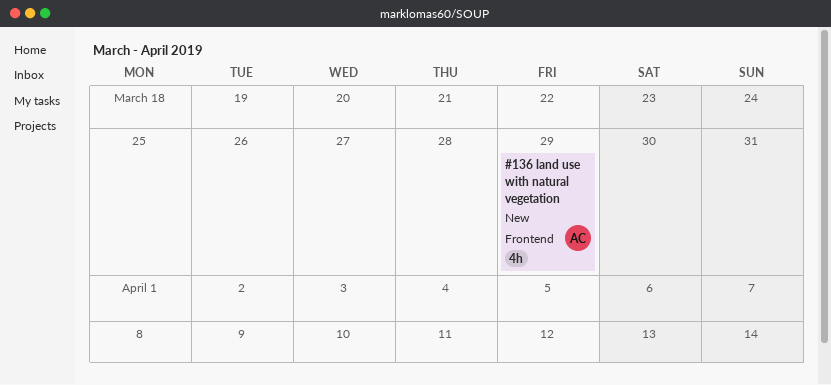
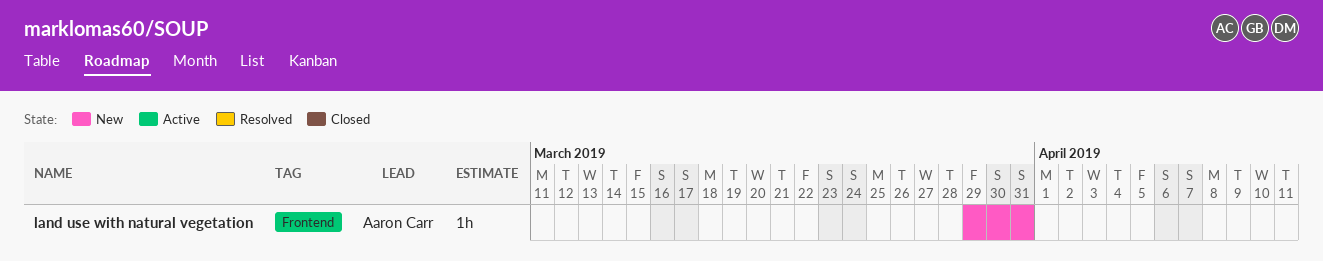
land use with natural vegetation, estimate: 4h -> 1h
land use with natural vegetation, due: Mar 29 -> Mar 31

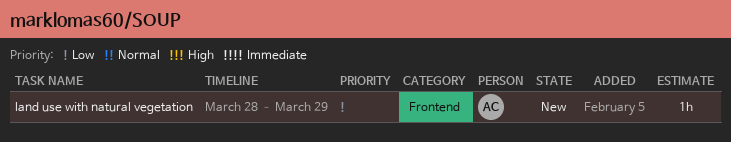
land use with natural vegetation, start: Mar 29 -> Mar 28
land use with natural vegetation, due: Mar 31 -> Mar 29

